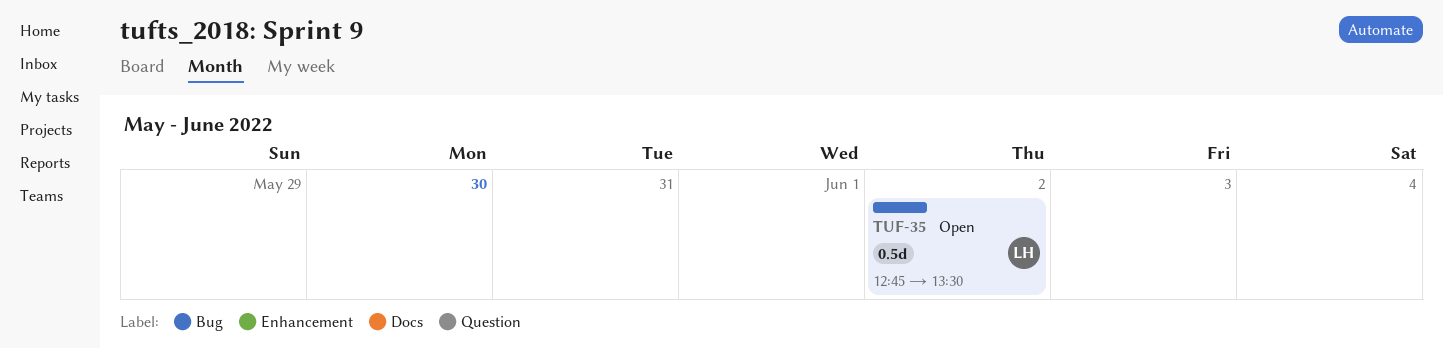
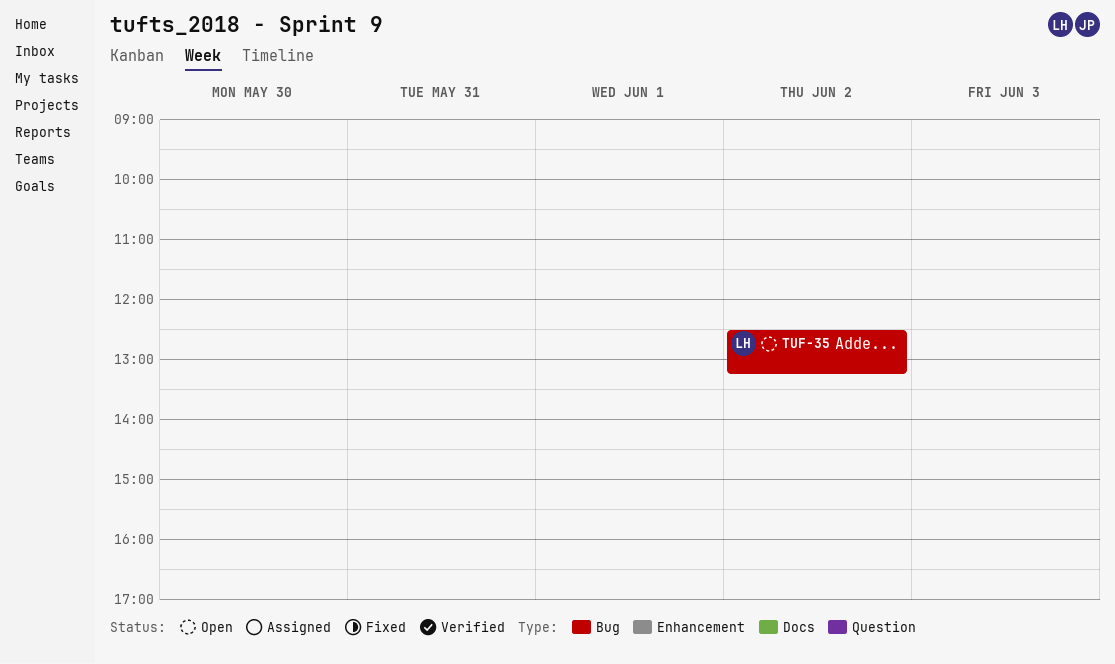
TUF-35, begins: 12:45 -> 12:30
TUF-35, ends: 13:30 -> 13:15

